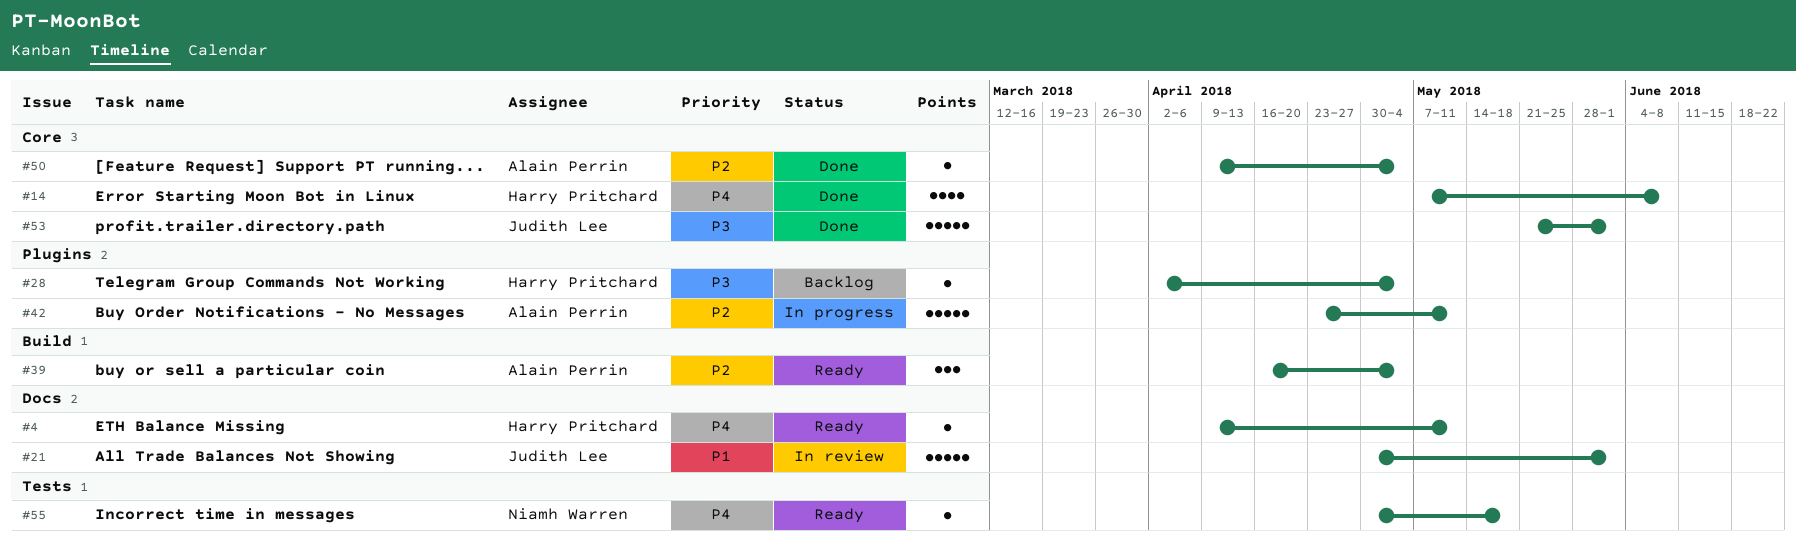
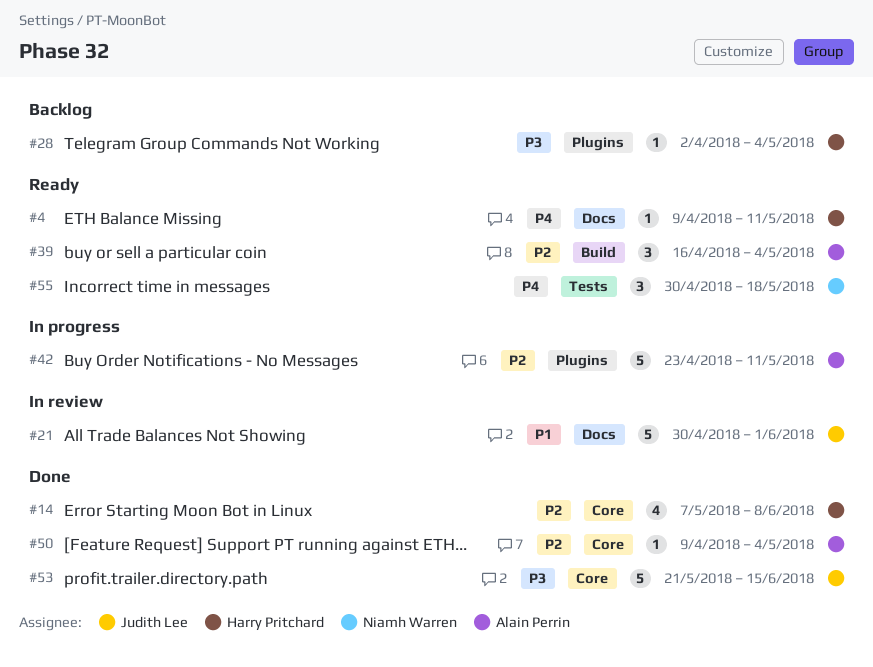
#14, priority: P4 -> P2
#53, due: Jun 1 -> Jun 15
#55, estimate: 1 -> 3

